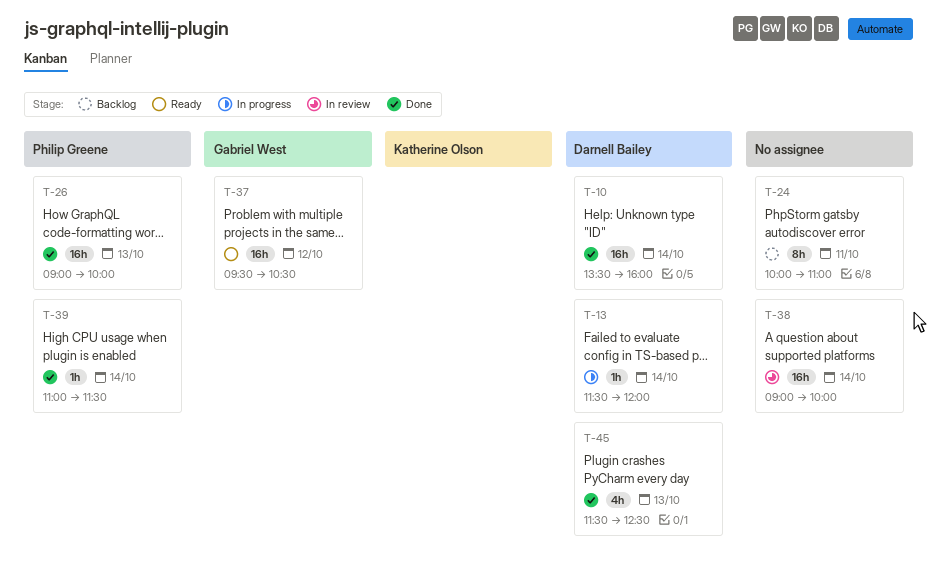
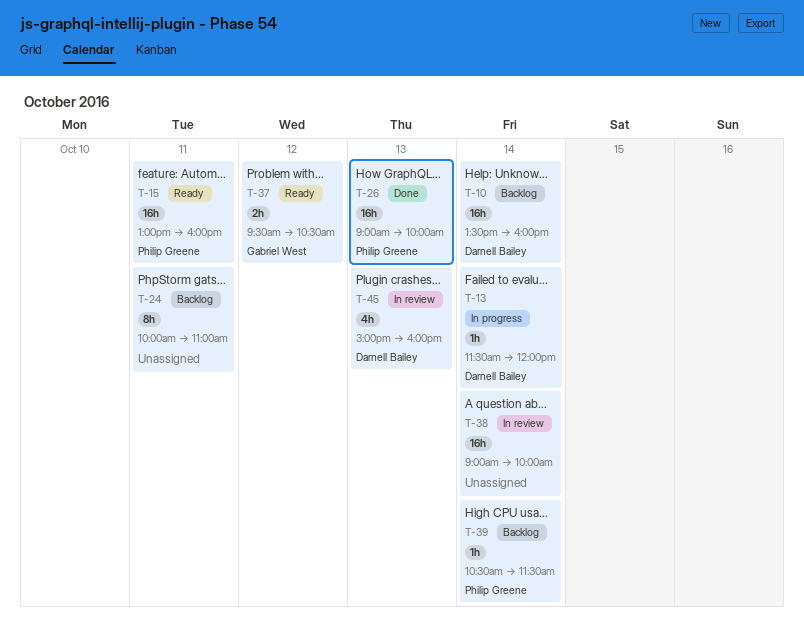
T-10, status: Done -> Backlog
T-15: none -> present
T-37, estimate: 16h -> 2h
T-39, status: Done -> Backlog
T-39, begins: 11:00 -> 10:30
T-45, status: Done -> In review
T-45, begins: 11:30 -> 15:00
T-45, ends: 12:30 -> 16:00

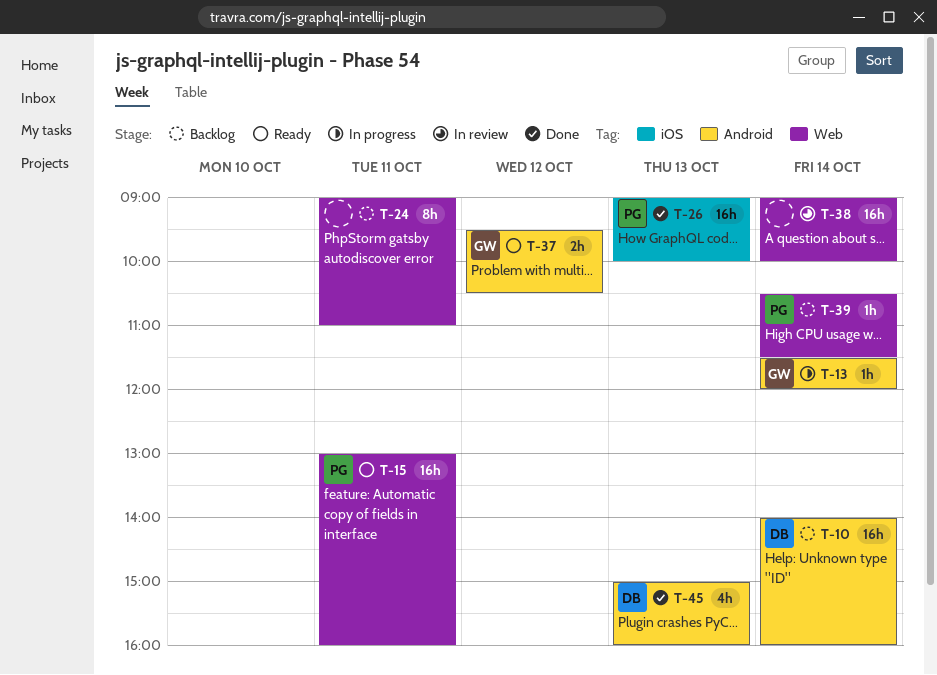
T-10, begins: 13:30 -> 14:00
T-13, owner: Darnell Bailey -> Gabriel West
T-24, begins: 10:00 -> 09:00
T-45, status: In review -> Done

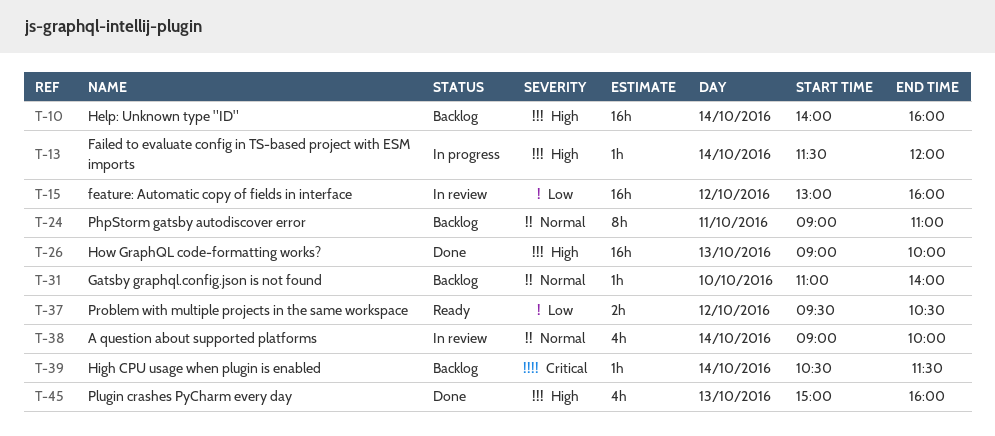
T-15, status: Ready -> In review
T-15, day: Oct 11 -> Oct 12
T-31: none -> present
T-38, estimate: 16h -> 4h

